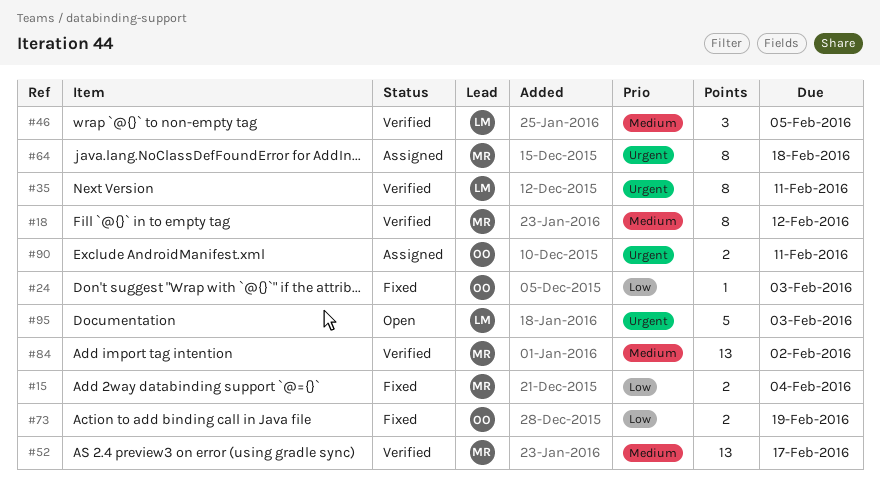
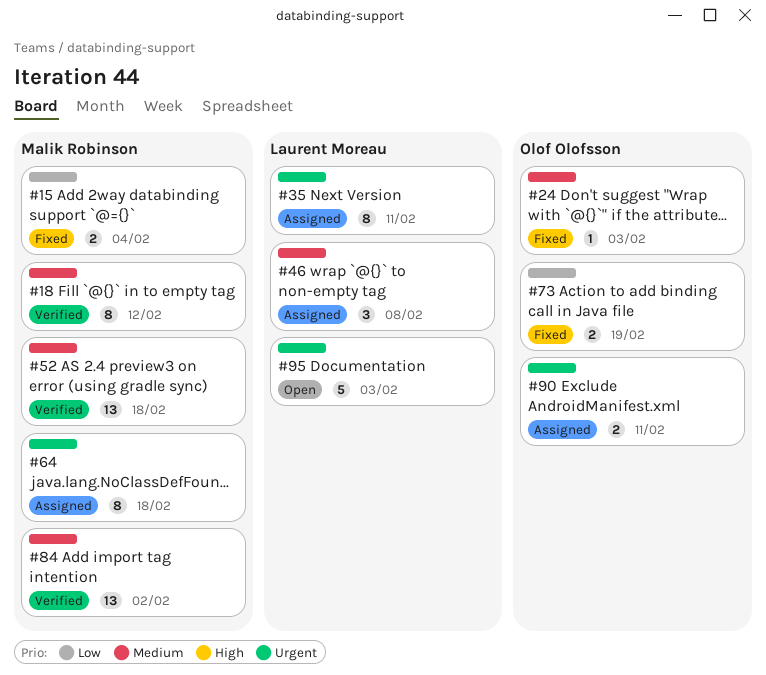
#24, priority: Low -> Medium
#35, status: Verified -> Assigned
#46, status: Verified -> Assigned
#46, due: Feb 5 -> Feb 8
#52, due: Feb 17 -> Feb 18

